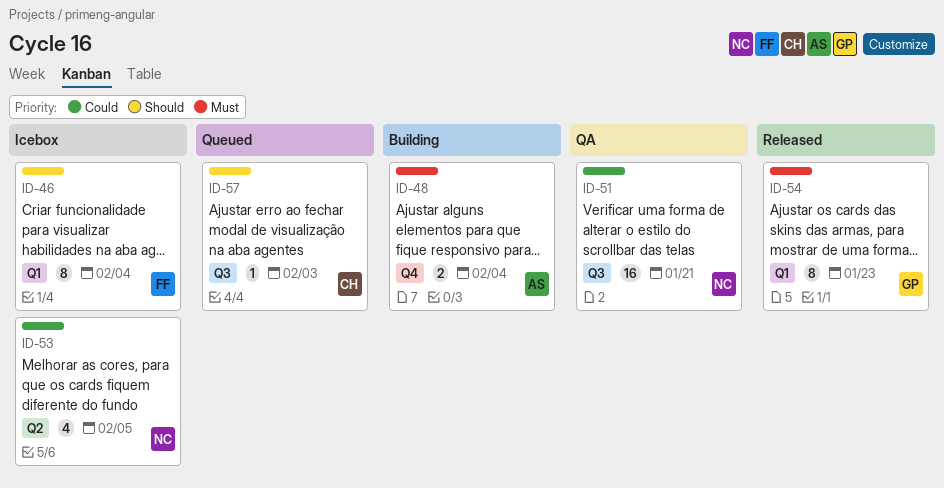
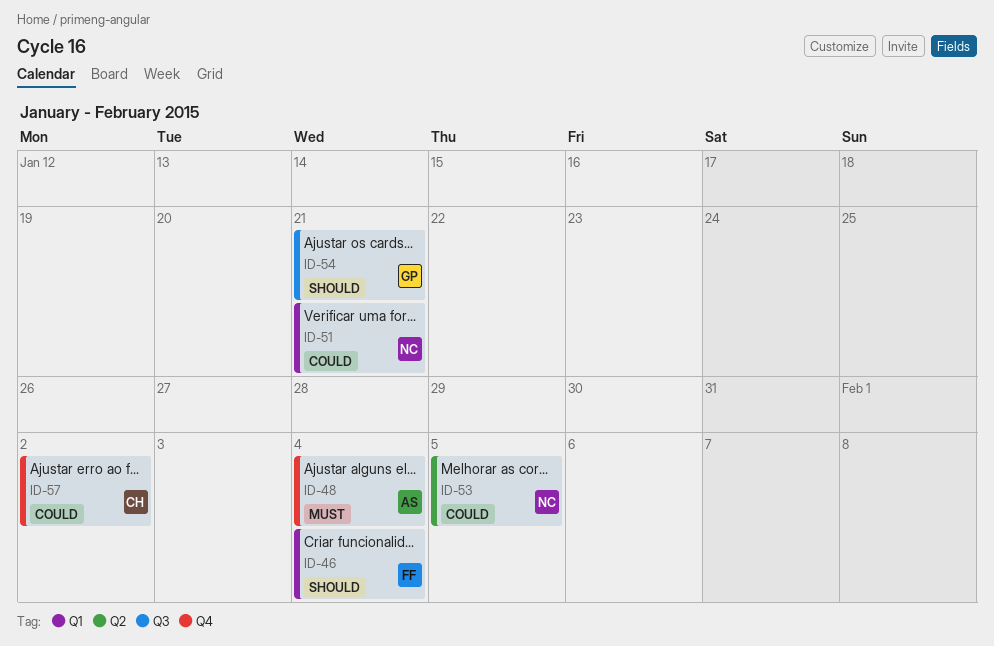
ID-51, label: Q3 -> Q1
ID-54, priority: Must -> Should
ID-54, label: Q1 -> Q3
ID-54, due: Jan 23 -> Jan 21
ID-57, priority: Should -> Could
ID-57, label: Q3 -> Q4
ID-57, due: Feb 3 -> Feb 2

